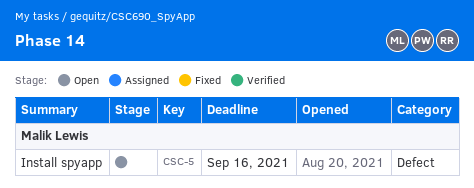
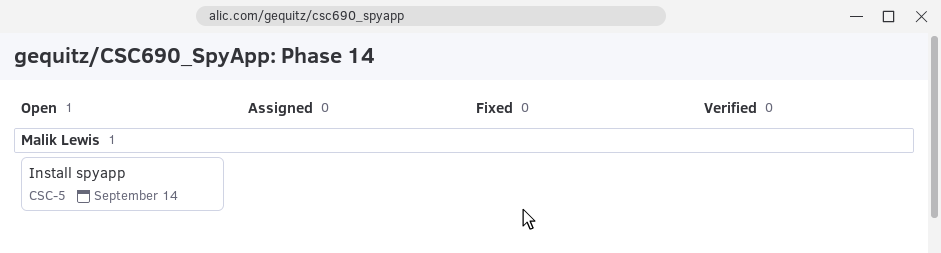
CSC-5, due: Sep 16 -> Sep 14

